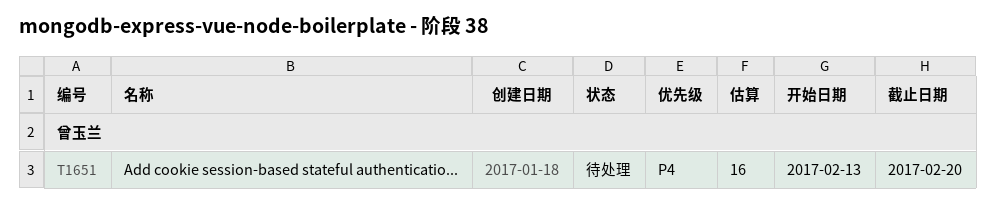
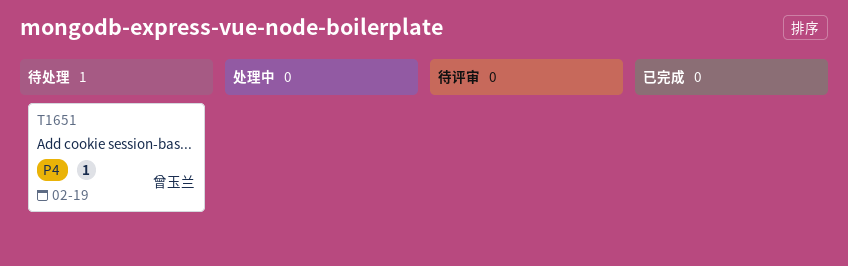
T1651, estimate: 16 -> 1
T1651, due: Feb 20 -> Feb 19

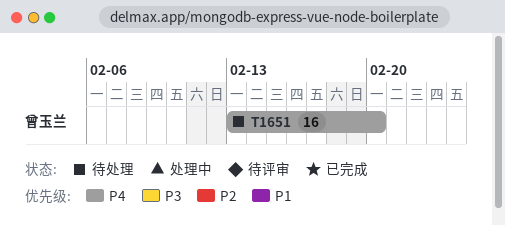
T1651, estimate: 1 -> 16
T1651, due: Feb 19 -> Feb 20

